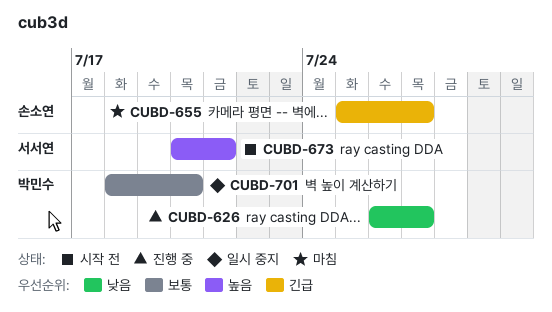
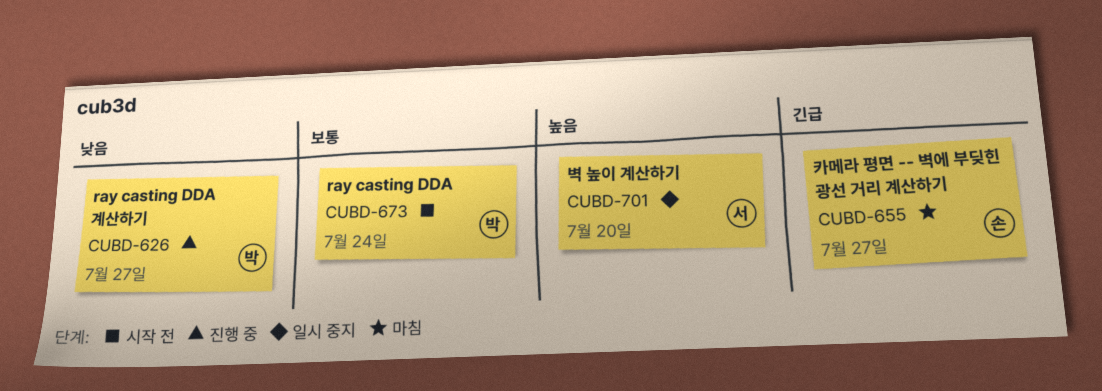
CUBD-673, owner: 서서연 -> 박민수
CUBD-673, priority: 높음 -> 보통
CUBD-673, due: Jul 21 -> Jul 24
CUBD-701, owner: 박민수 -> 서서연
CUBD-701, priority: 보통 -> 높음

